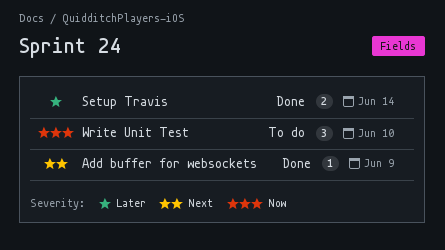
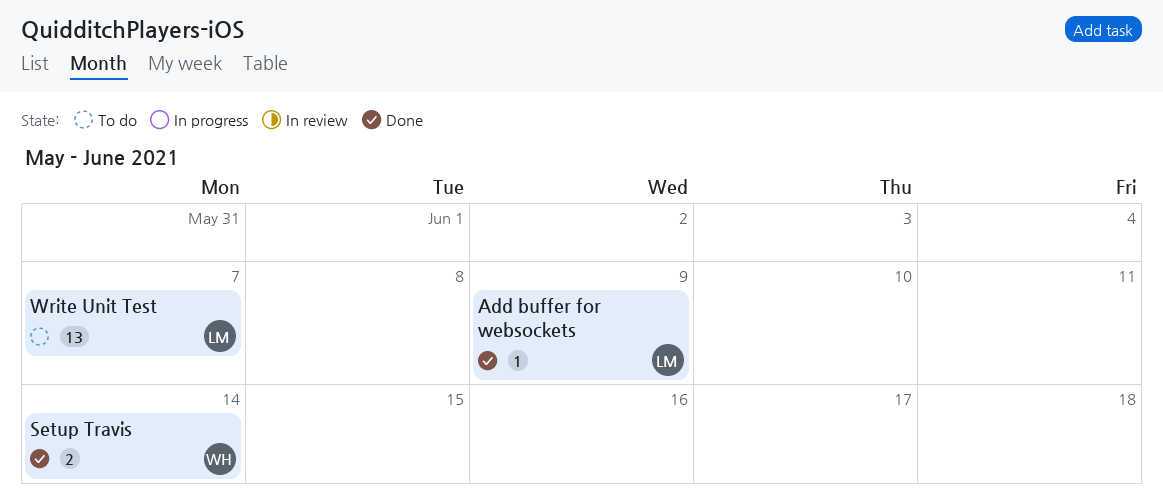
Write Unit Test, estimate: 3 -> 13
Write Unit Test, due: Jun 10 -> Jun 7

